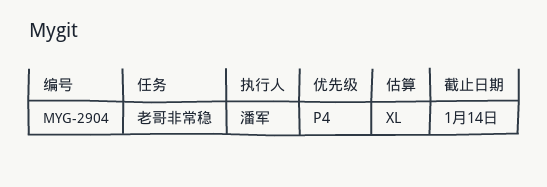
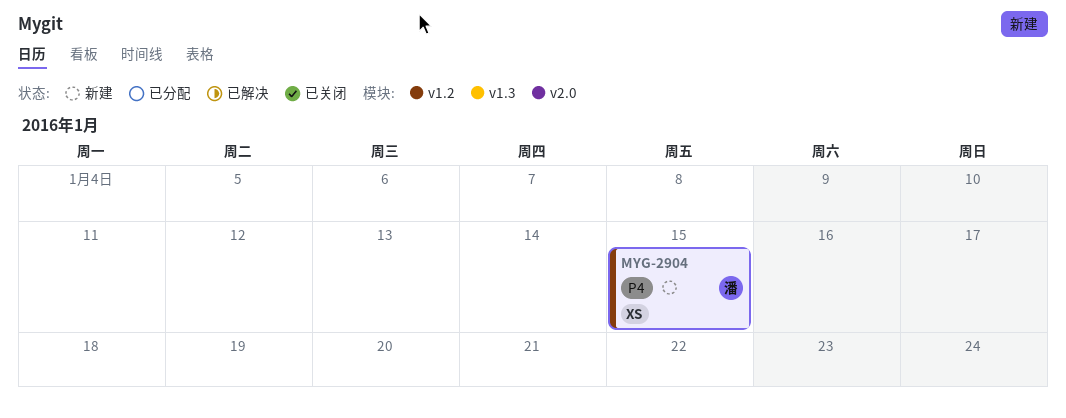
MYG-2904, estimate: XL -> XS
MYG-2904, due: Jan 14 -> Jan 15

